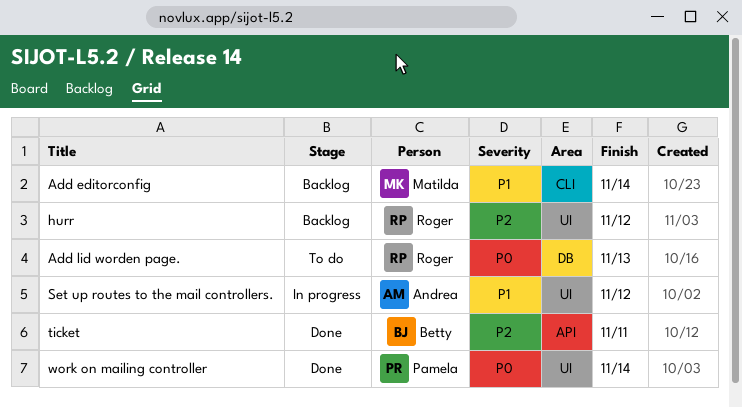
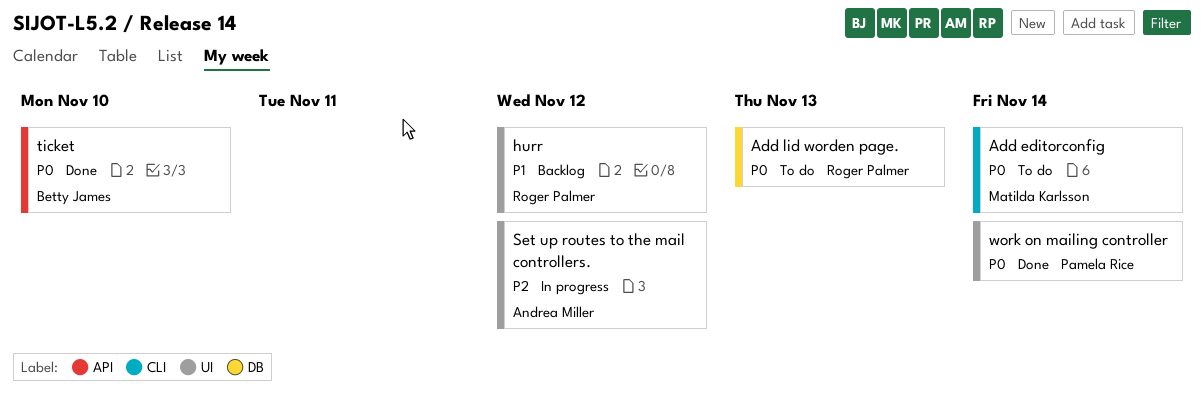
Add editorconfig, status: Backlog -> To do
Add editorconfig, priority: P1 -> P0
hurr, priority: P2 -> P1
Set up routes to the mail controllers., priority: P1 -> P2
ticket, priority: P2 -> P0
ticket, due: Nov 11 -> Nov 10

